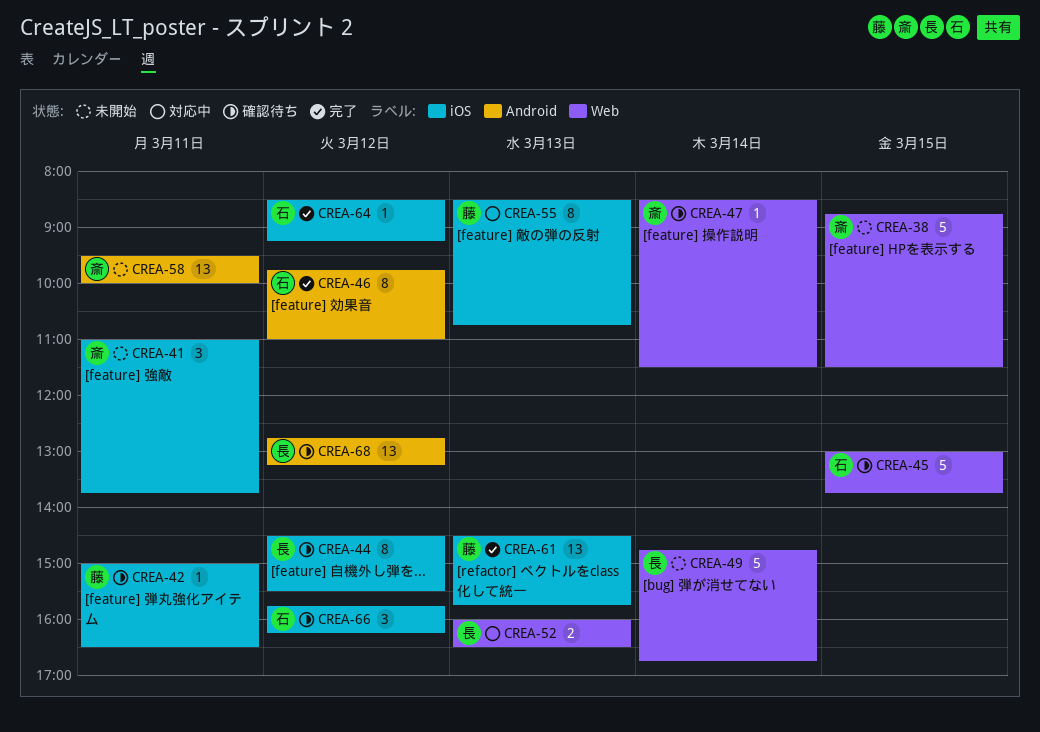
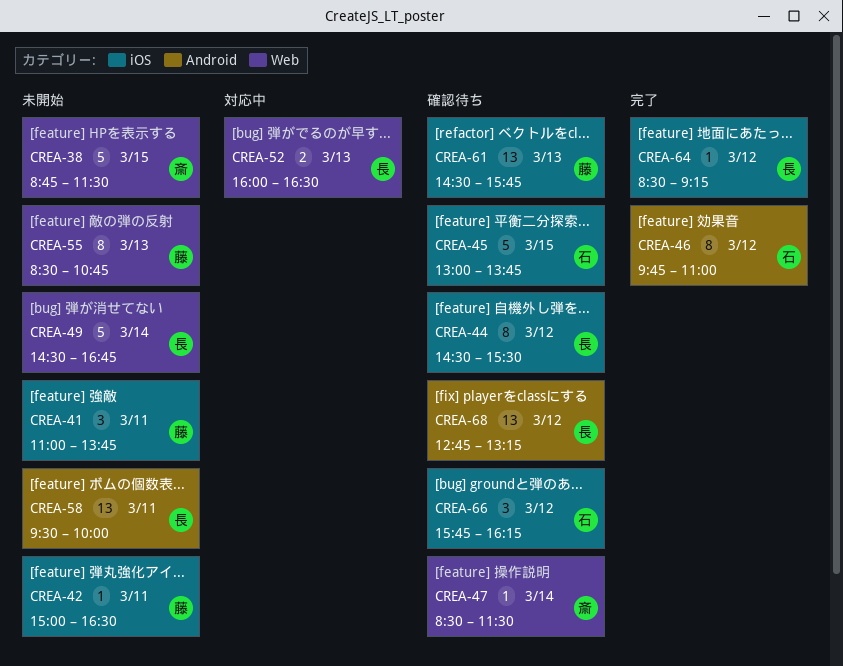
CREA-41, owner: 斎 -> 藤
CREA-42, status: 確認待ち -> 未開始
CREA-45, label: Web -> iOS
CREA-49, begins: 14:45 -> 14:30
CREA-55, status: 対応中 -> 未開始
CREA-55, label: iOS -> Web
CREA-58, owner: 斎 -> 長
CREA-61, status: 完了 -> 確認待ち
CREA-64, owner: 石 -> 長

